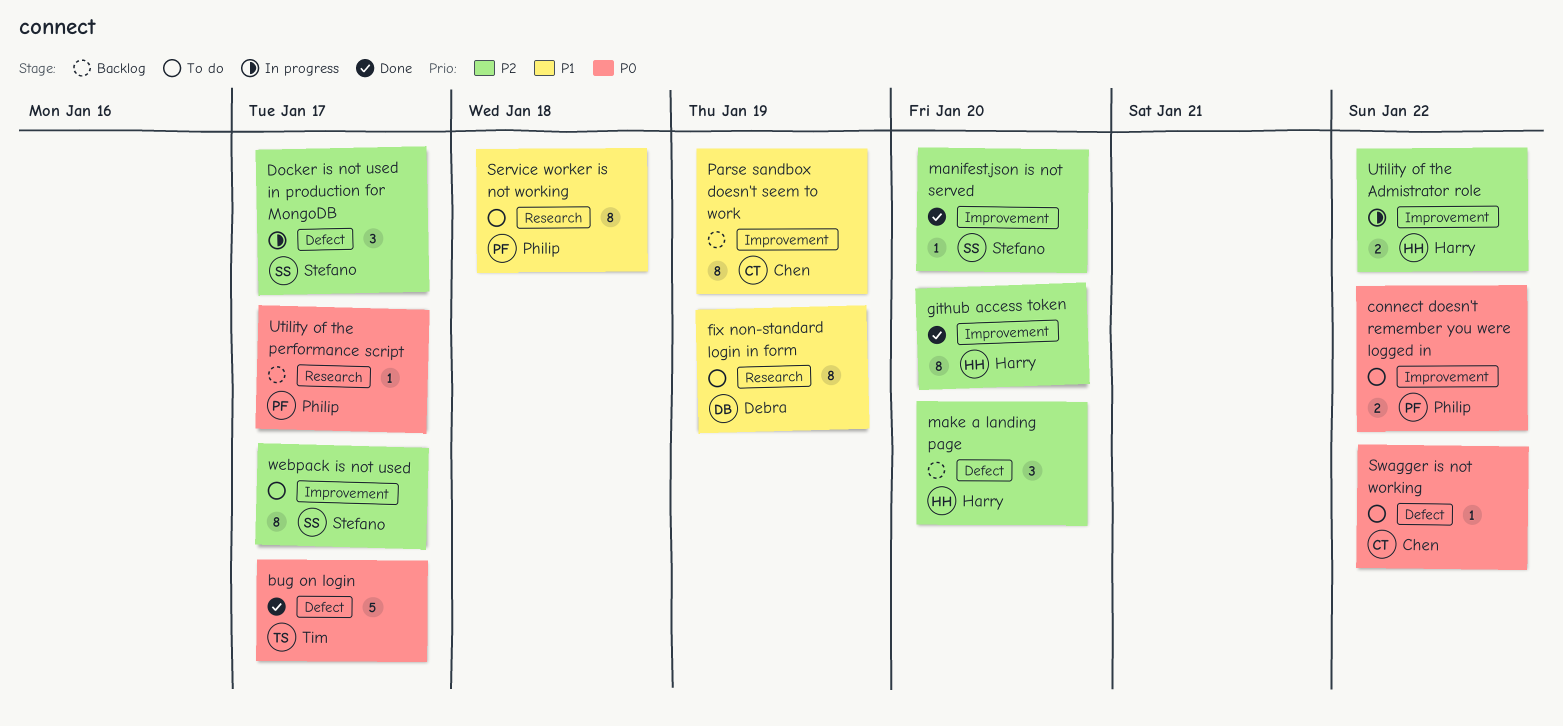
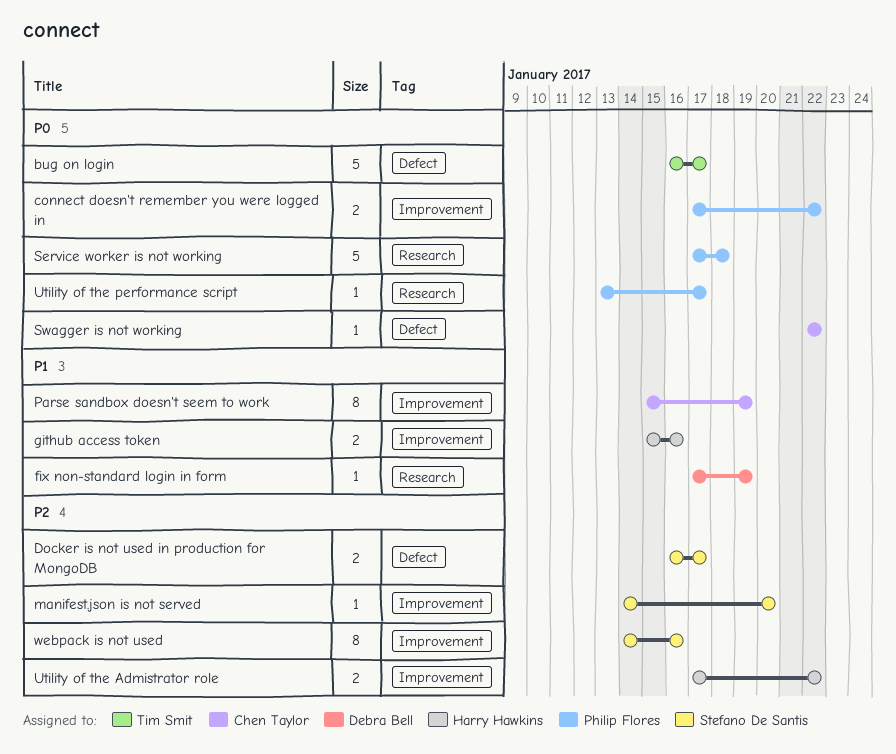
Docker is not used in production for MongoDB, estimate: 3 -> 2
fix non-standard login in form, estimate: 8 -> 1
github access token, priority: P2 -> P1
github access token, estimate: 8 -> 2
github access token, due: Jan 20 -> Jan 16
make a landing page: present -> none
Service worker is not working, priority: P1 -> P0
Service worker is not working, estimate: 8 -> 5
webpack is not used, due: Jan 17 -> Jan 16

